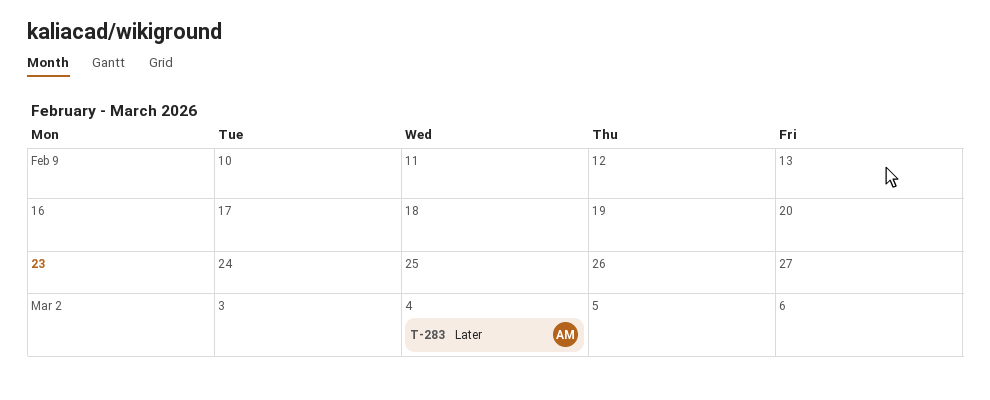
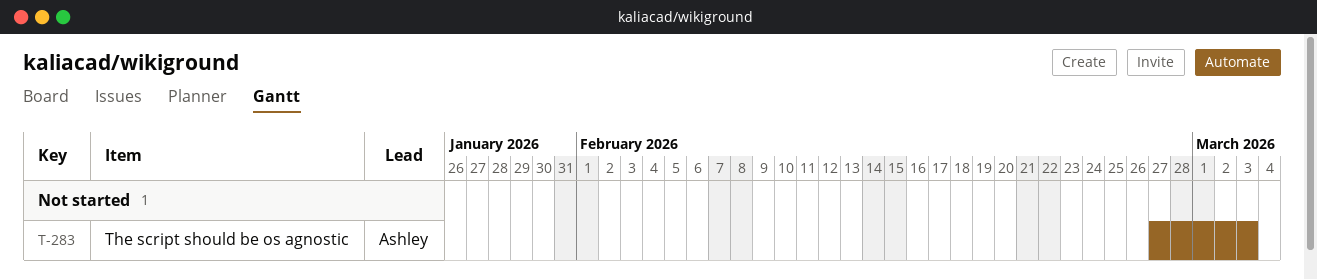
T-283, due: Mar 4 -> Mar 3

